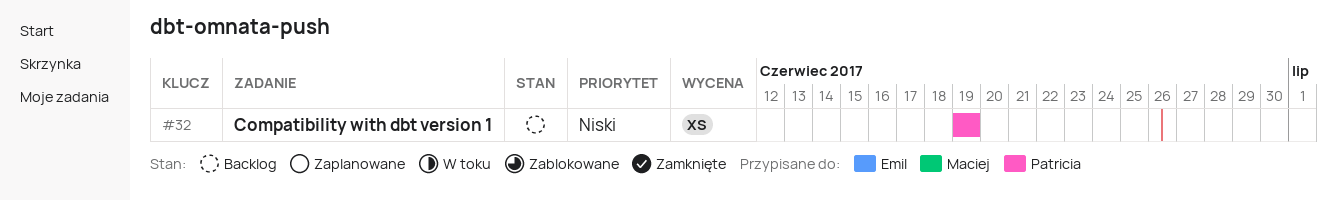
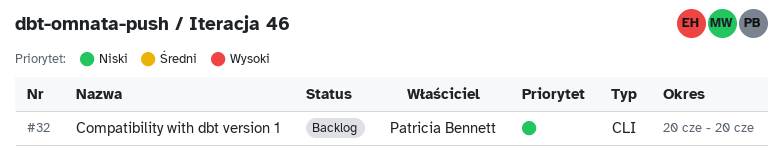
#32, start: Jun 19 -> Jun 20
#32, due: Jun 19 -> Jun 20

